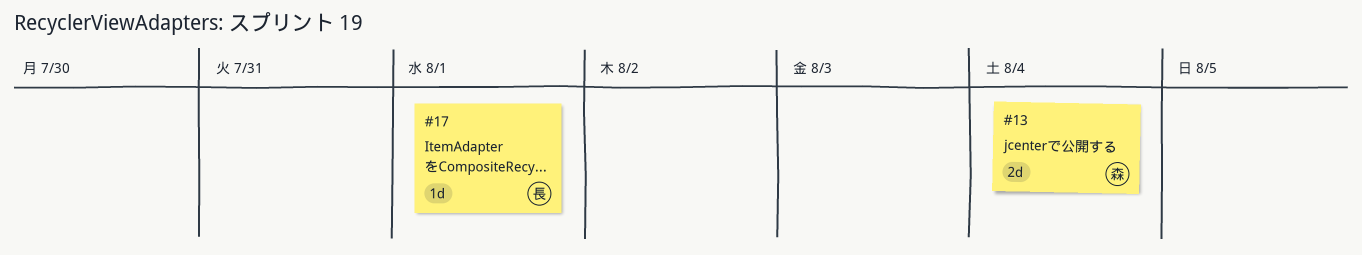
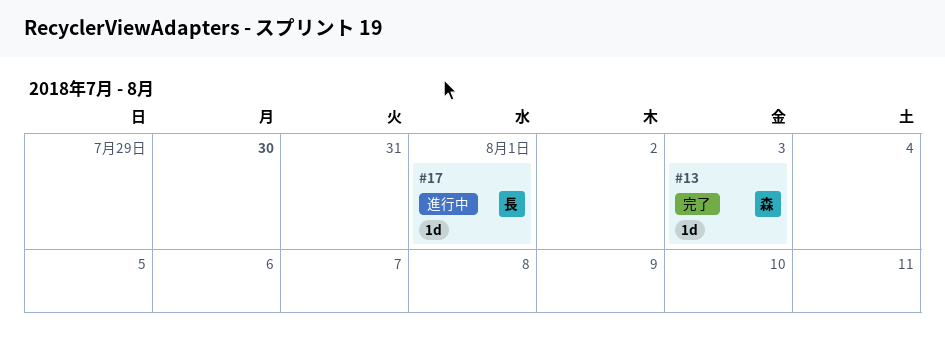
#13, estimate: 2d -> 1d
#13, due: Aug 4 -> Aug 3

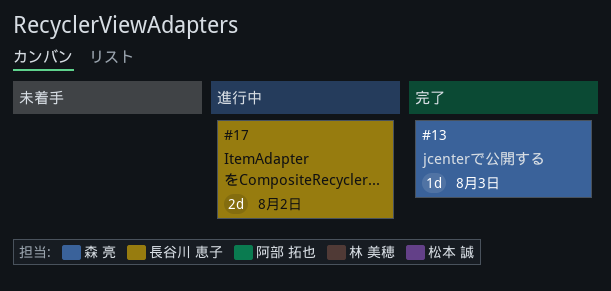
#17, estimate: 1d -> 2d
#17, due: Aug 1 -> Aug 2

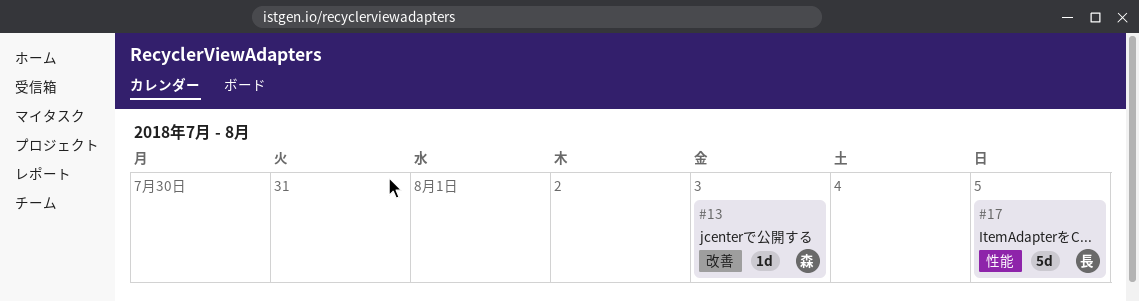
#17, estimate: 2d -> 5d
#17, due: Aug 2 -> Aug 5

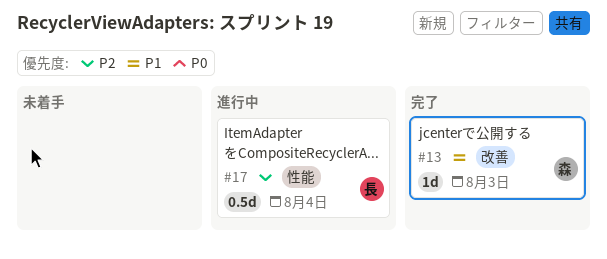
#17, estimate: 5d -> 0.5d
#17, due: Aug 5 -> Aug 4

